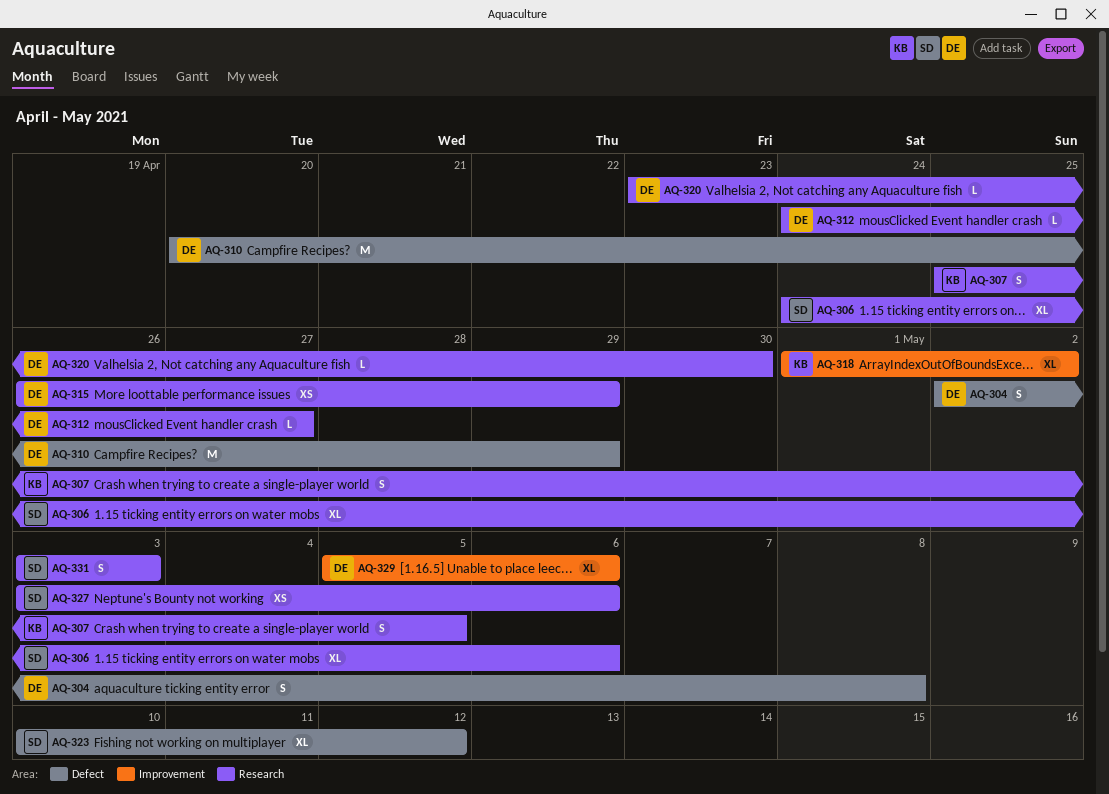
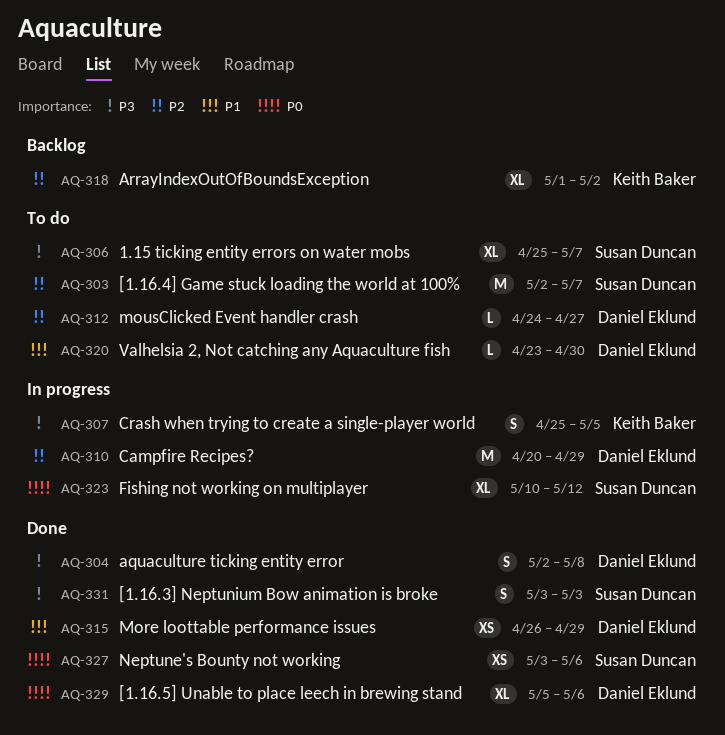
AQ-303: none -> present
AQ-306, start: Apr 24 -> Apr 25
AQ-306, due: May 6 -> May 7

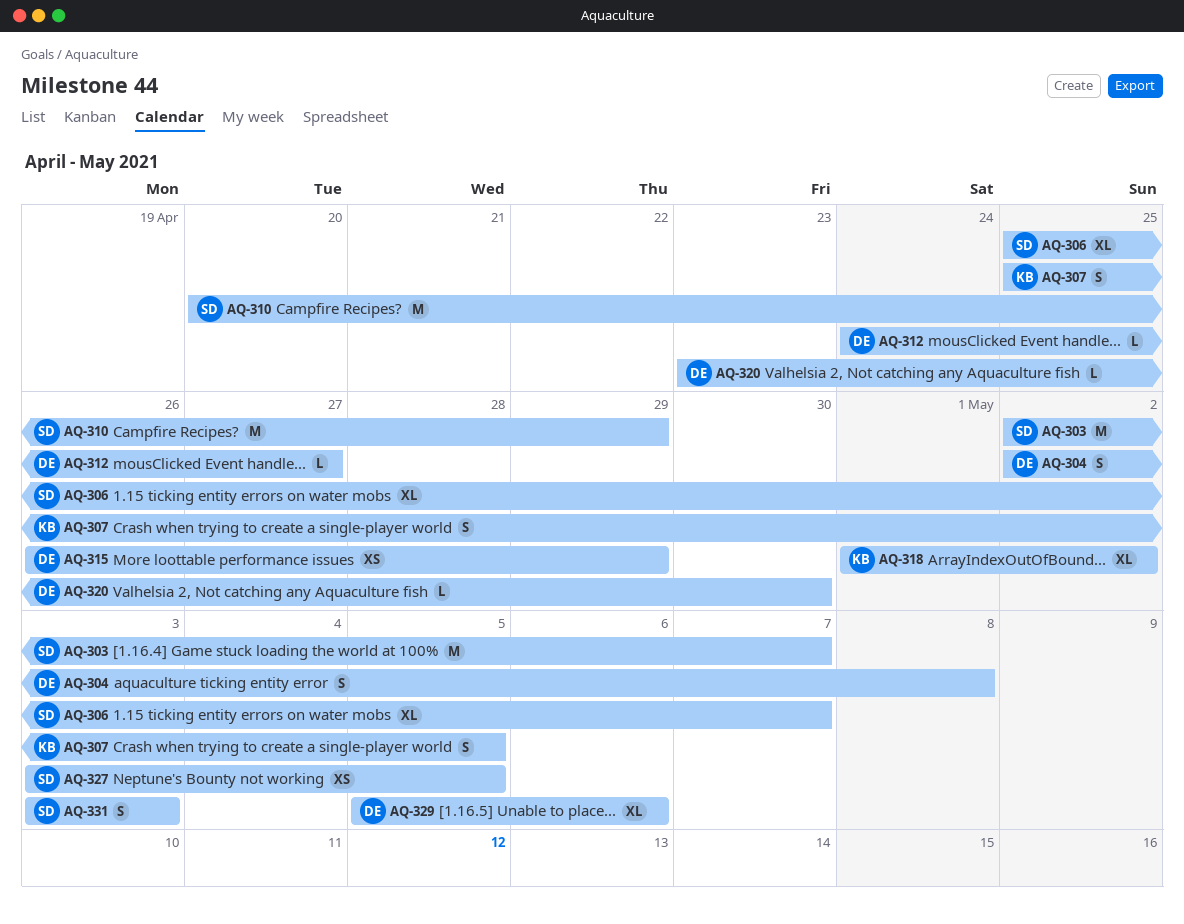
AQ-310, owner: Daniel Eklund -> Susan Duncan
AQ-323: present -> none
AQ-327, due: May 6 -> May 5

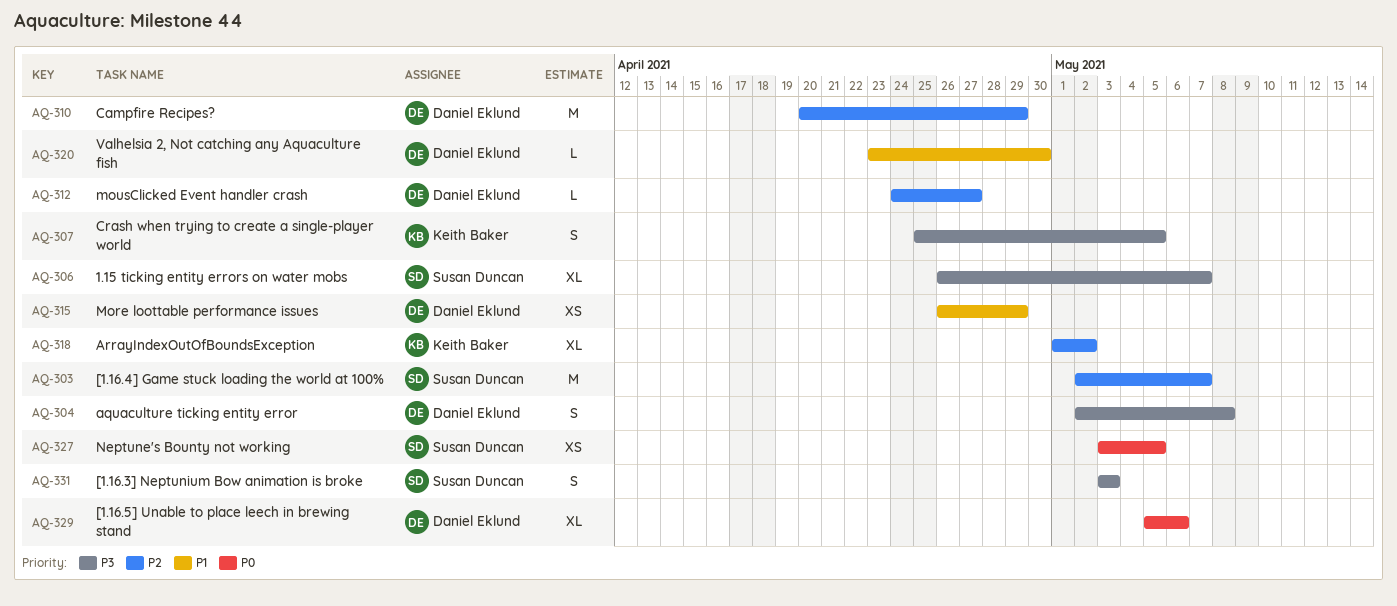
AQ-306, start: Apr 25 -> Apr 26
AQ-310, owner: Susan Duncan -> Daniel Eklund

